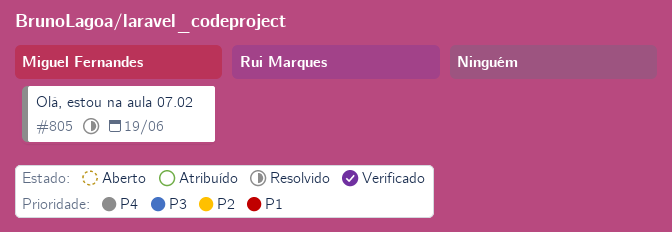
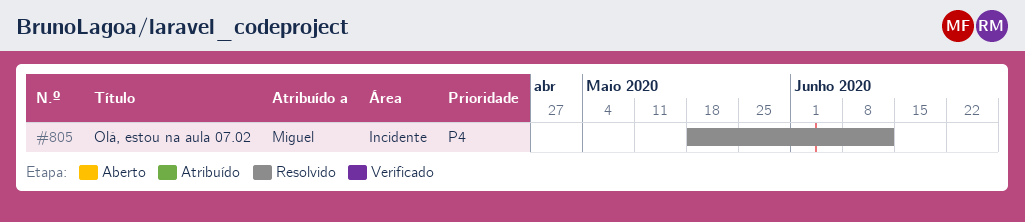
#805, due: Jun 19 -> Jun 12

